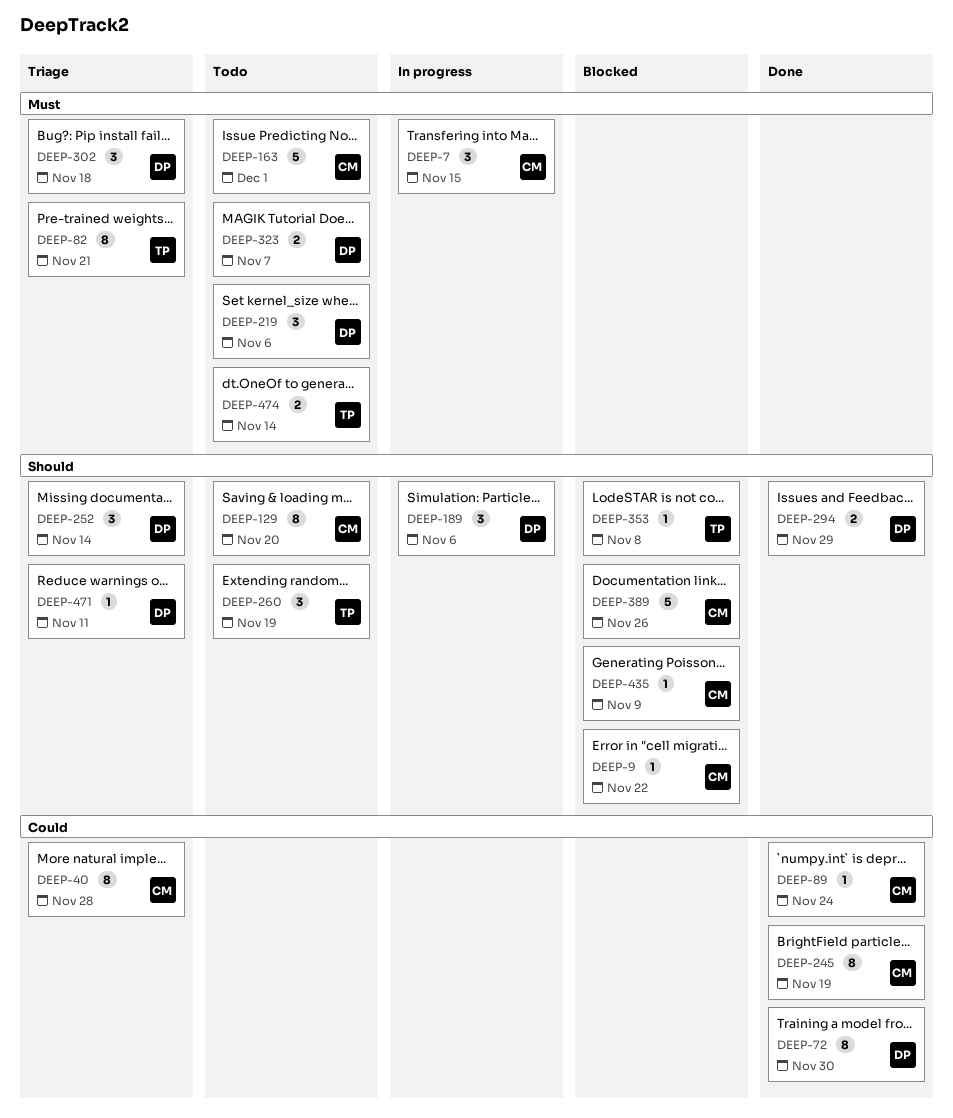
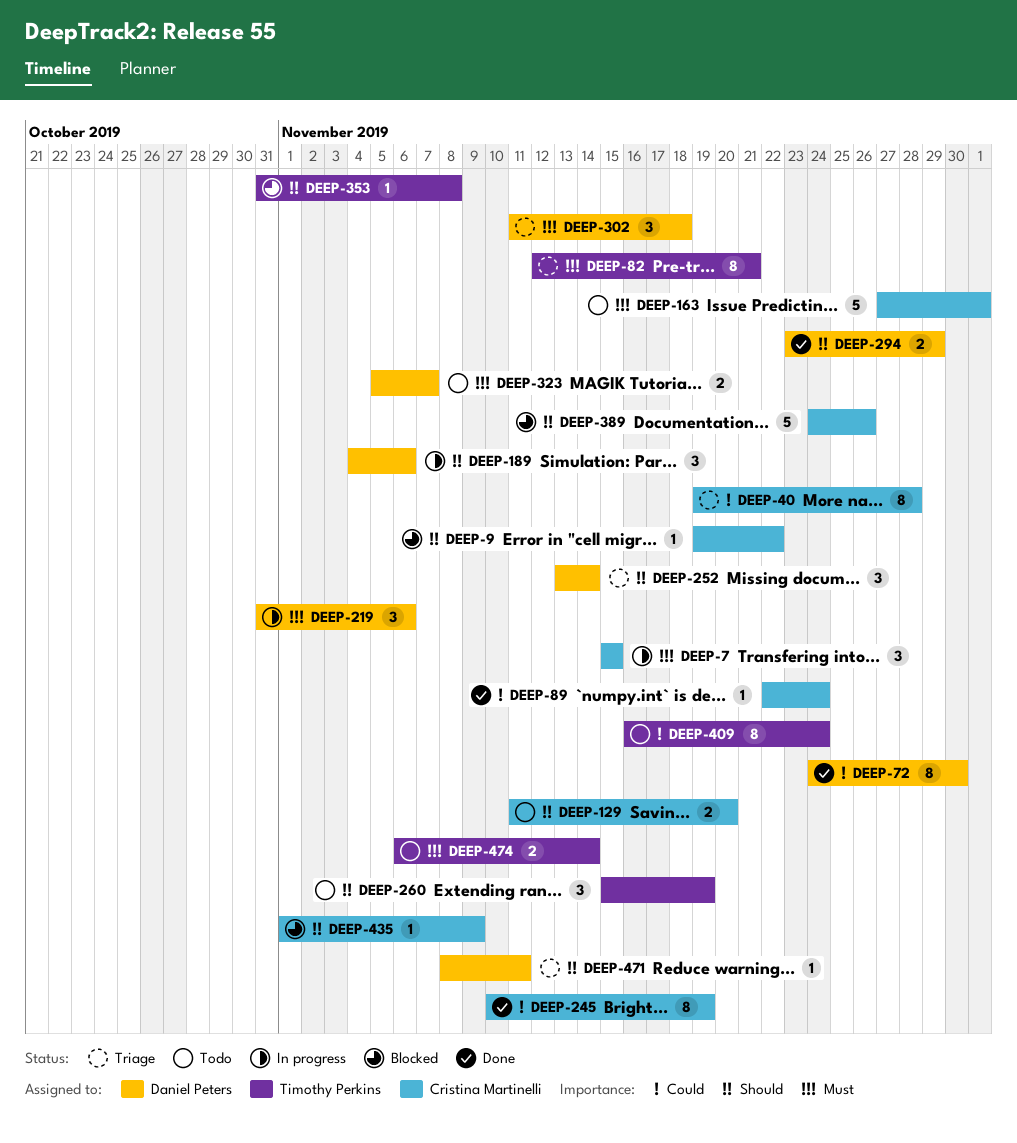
DEEP-129, estimate: 8 -> 2
DEEP-219, status: Todo -> In progress
DEEP-409: none -> present

